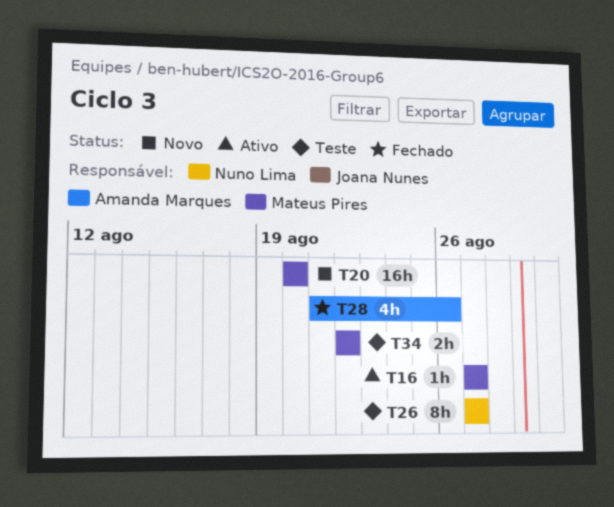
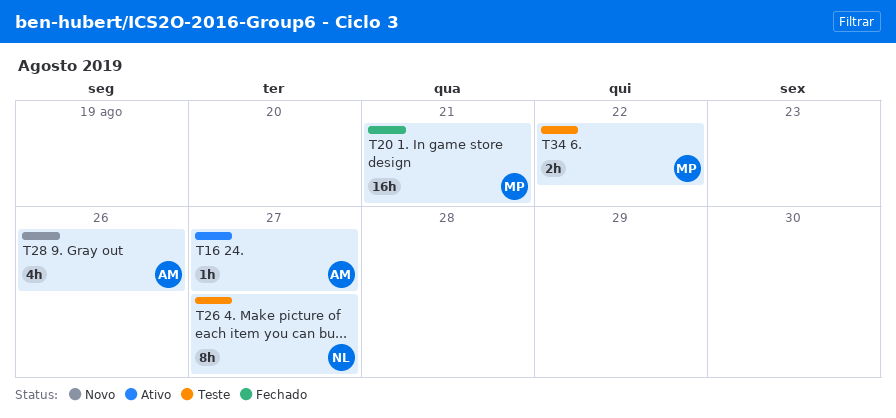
T16, owner: Mateus Pires -> Amanda Marques
T20, status: Novo -> Fechado
T20, due: Aug 20 -> Aug 21
T28, status: Fechado -> Novo

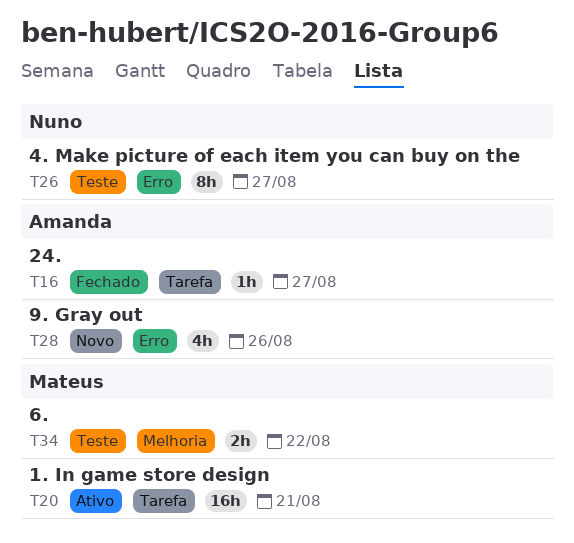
T16, status: Ativo -> Fechado
T20, status: Fechado -> Ativo

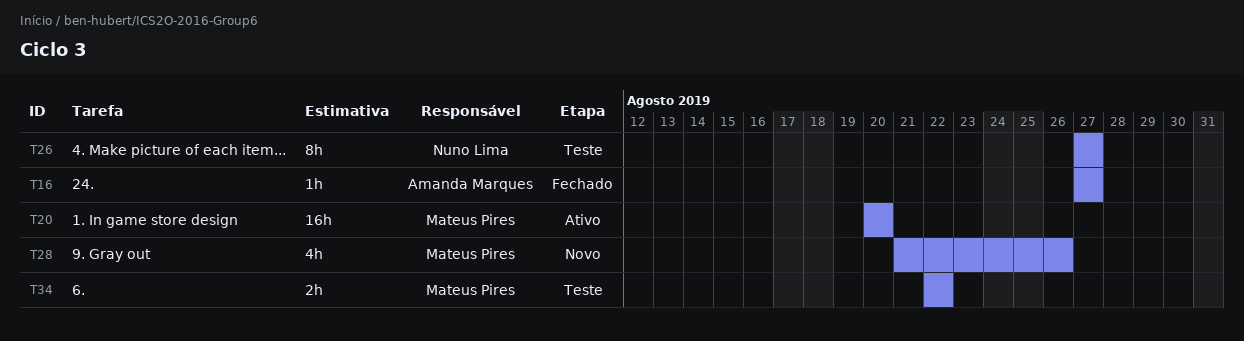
T20, due: Aug 21 -> Aug 20
T28, owner: Amanda Marques -> Mateus Pires

